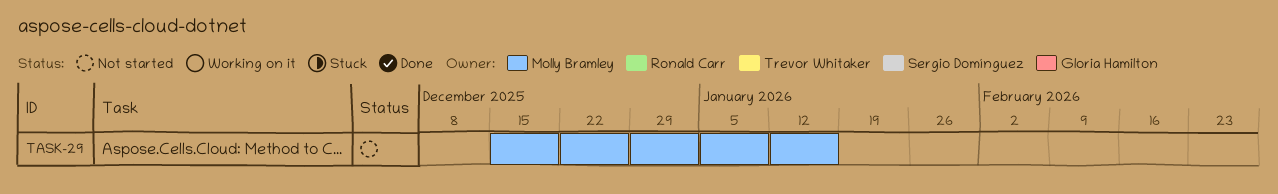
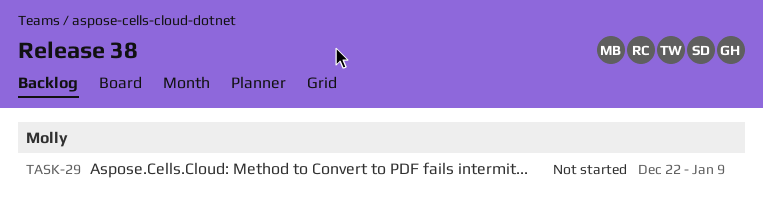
TASK-29, start: Dec 15 -> Dec 22
TASK-29, due: Jan 16 -> Jan 9

